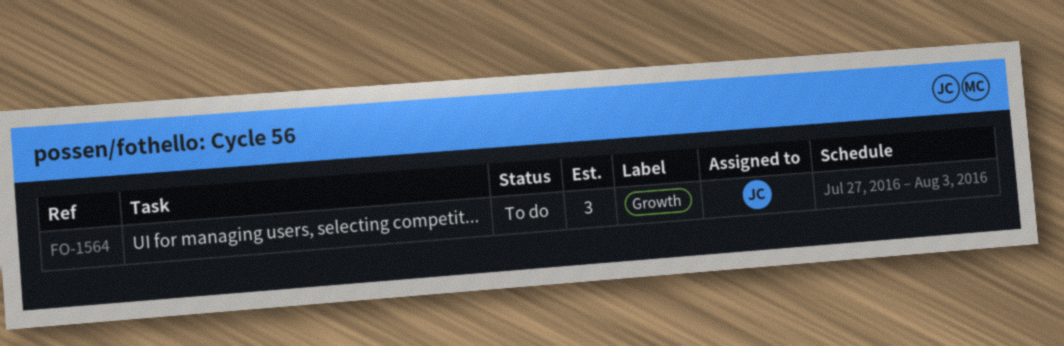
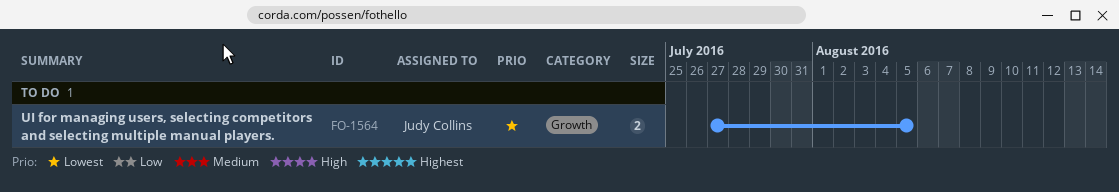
FO-1564, estimate: 3 -> 2
FO-1564, due: Aug 3 -> Aug 5

